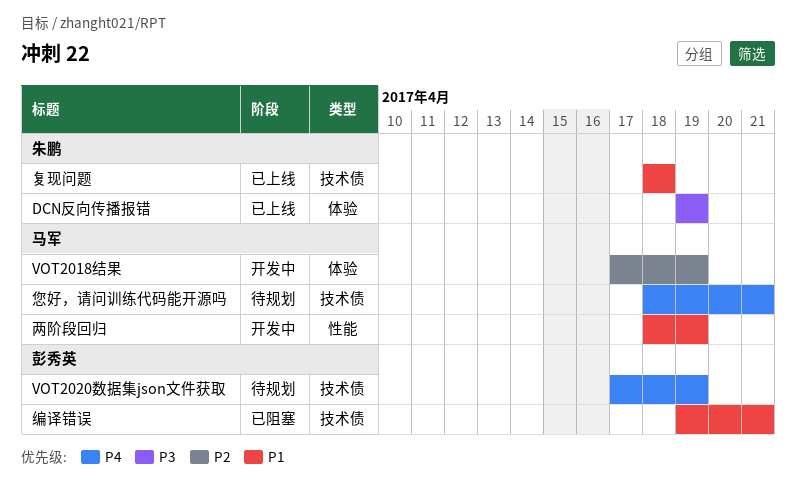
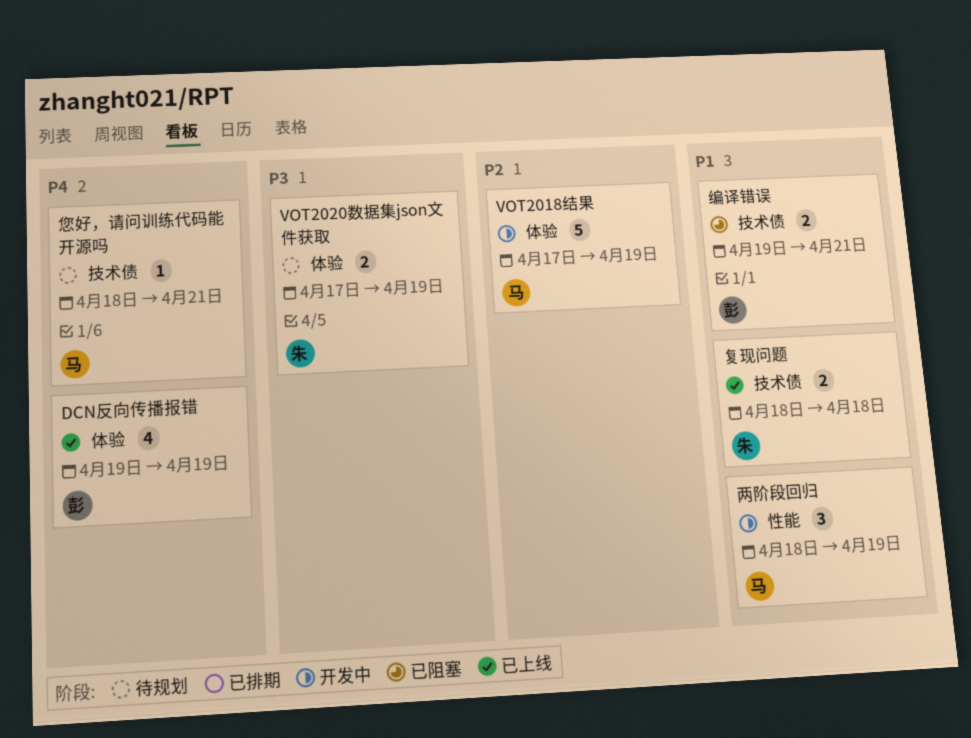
DCN反向传播报错, owner: 朱鹏 -> 彭秀英
DCN反向传播报错, priority: P3 -> P4
VOT2020数据集json文件获取, owner: 彭秀英 -> 朱鹏
VOT2020数据集json文件获取, priority: P4 -> P3
VOT2020数据集json文件获取, label: 技术债 -> 体验

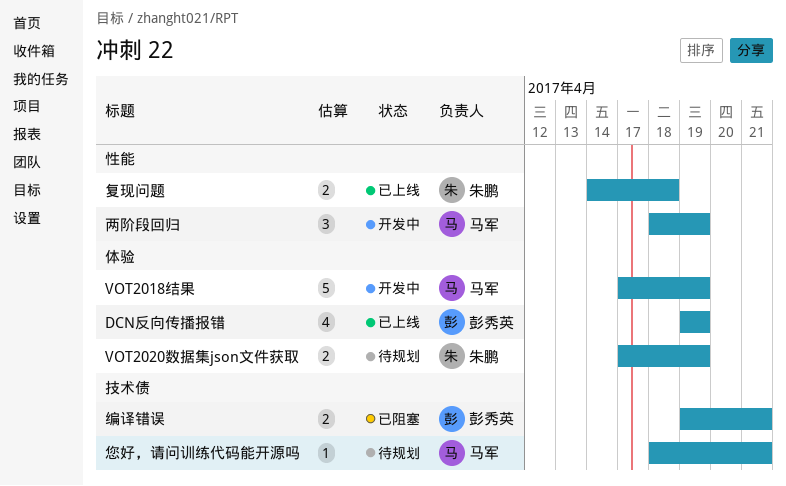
复现问题, label: 技术债 -> 性能
复现问题, start: Apr 18 -> Apr 14

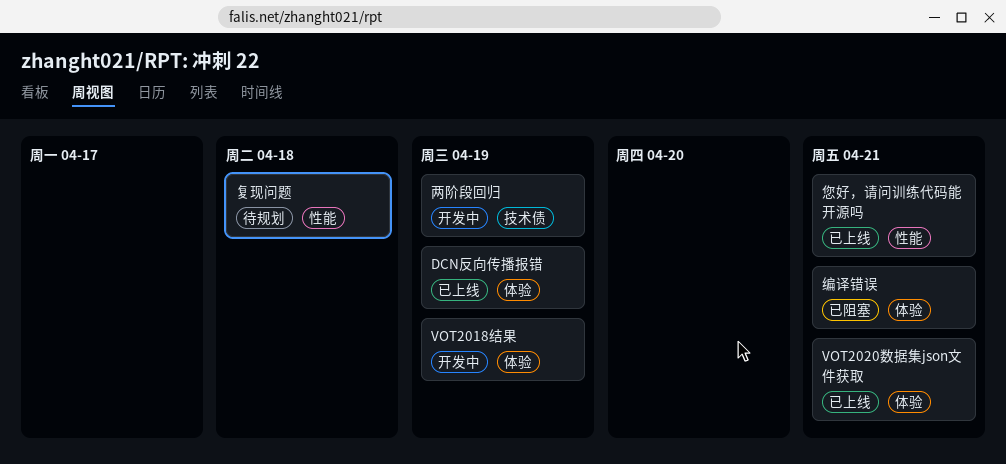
VOT2020数据集json文件获取, status: 待规划 -> 已上线
VOT2020数据集json文件获取, due: Apr 19 -> Apr 21
两阶段回归, label: 性能 -> 技术债
复现问题, status: 已上线 -> 待规划
您好，请问训练代码能开源吗, status: 待规划 -> 已上线
您好，请问训练代码能开源吗, label: 技术债 -> 性能
编译错误, label: 技术债 -> 体验

